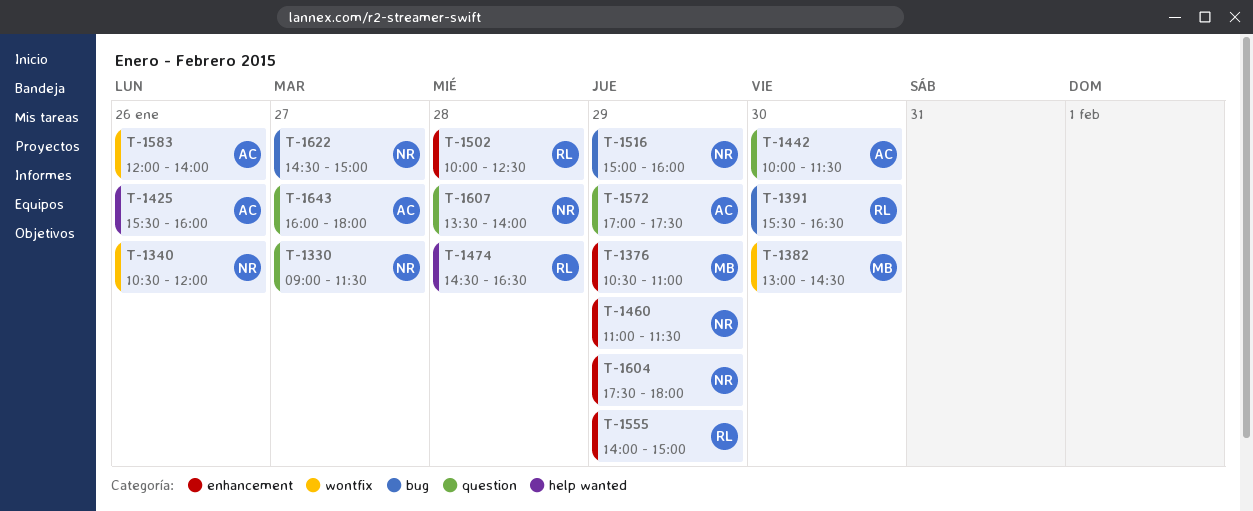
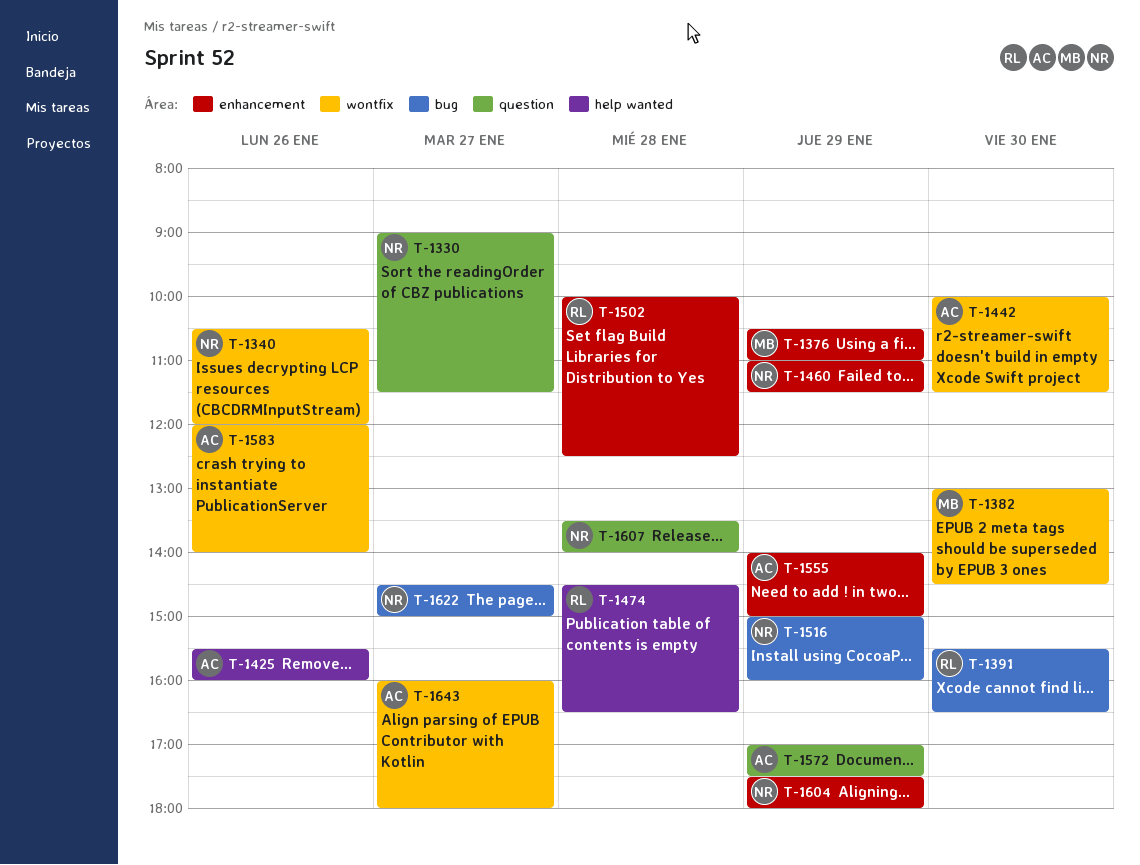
T-1442, label: question -> wontfix
T-1555, owner: RL -> AC
T-1643, label: question -> wontfix

